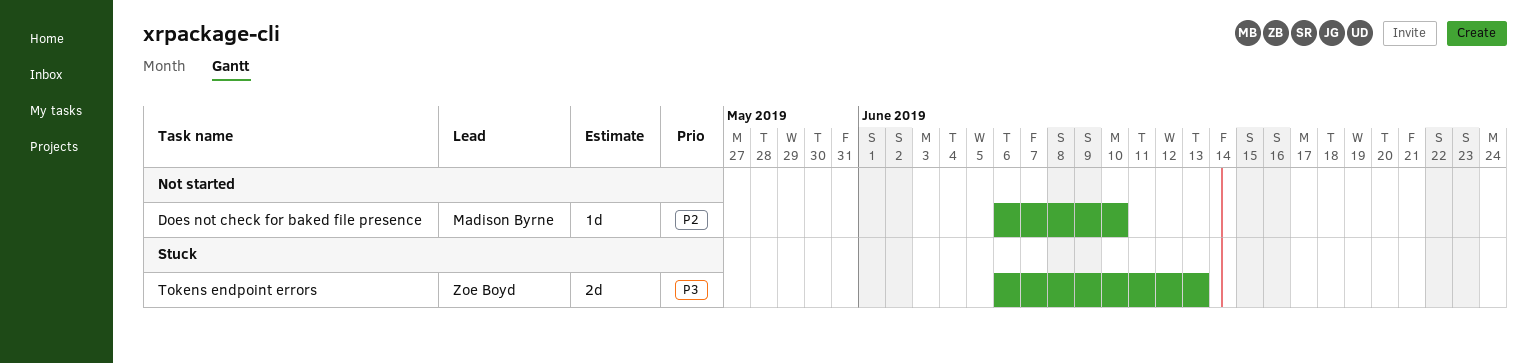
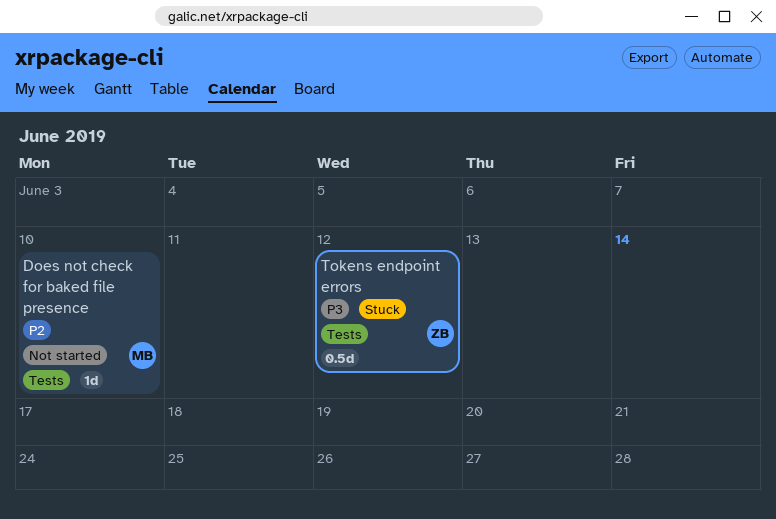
Tokens endpoint errors, estimate: 2d -> 0.5d
Tokens endpoint errors, due: Jun 13 -> Jun 12

